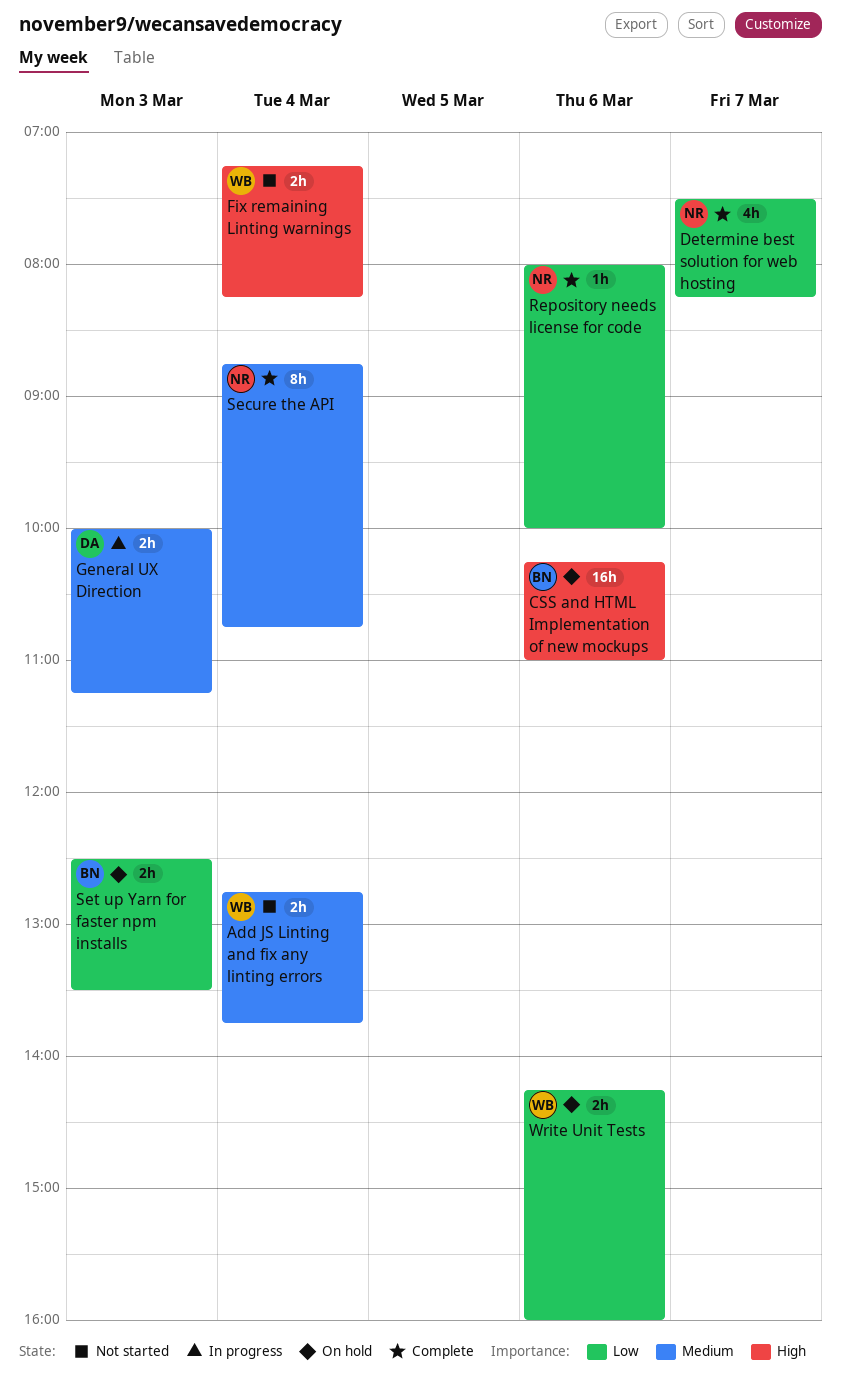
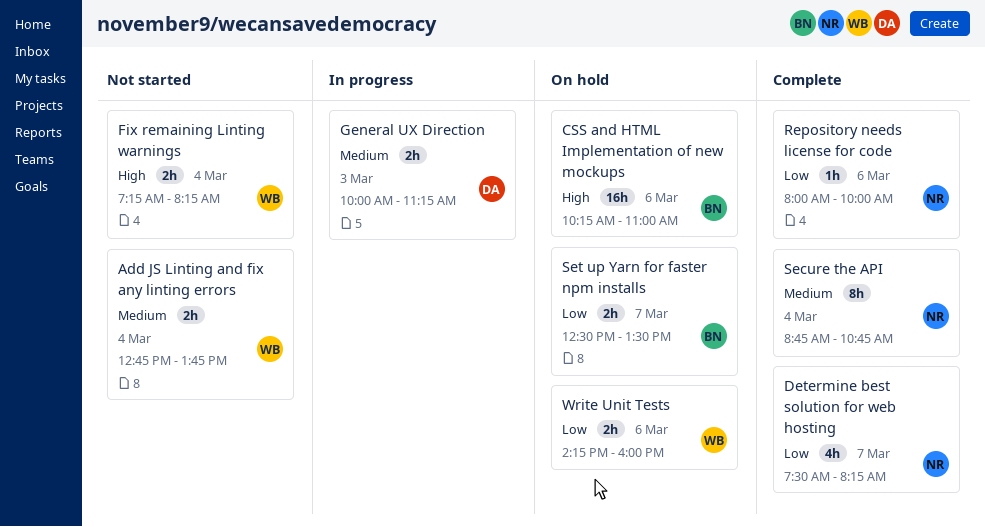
Set up Yarn for faster npm installs, day: Mar 3 -> Mar 7

